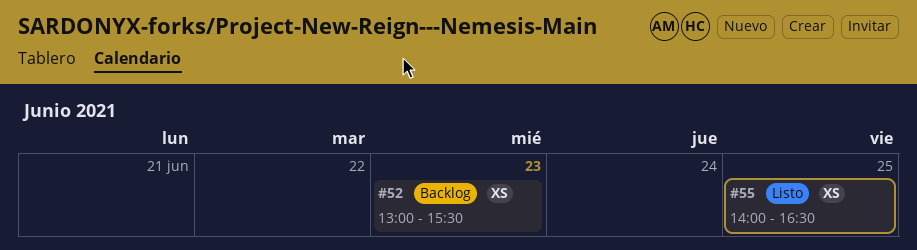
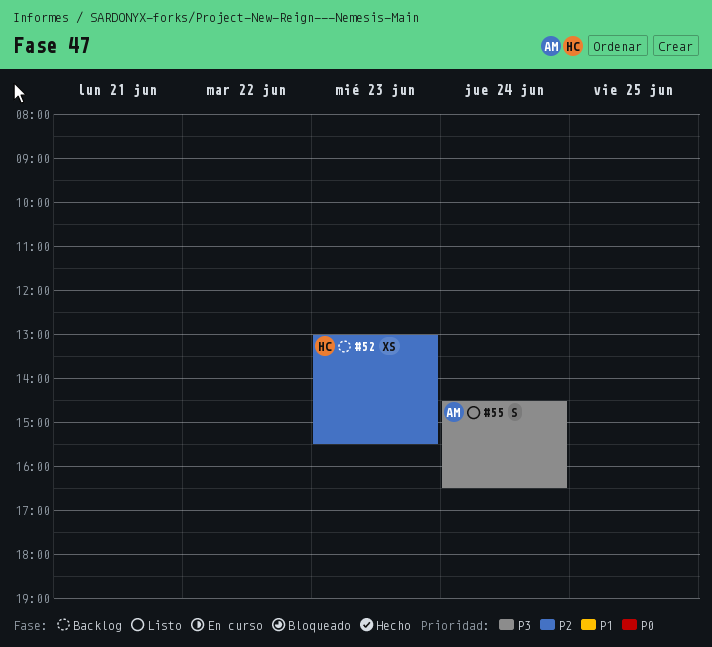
#55, estimate: XS -> S
#55, day: Jun 25 -> Jun 24
#55, begins: 14:00 -> 14:30

